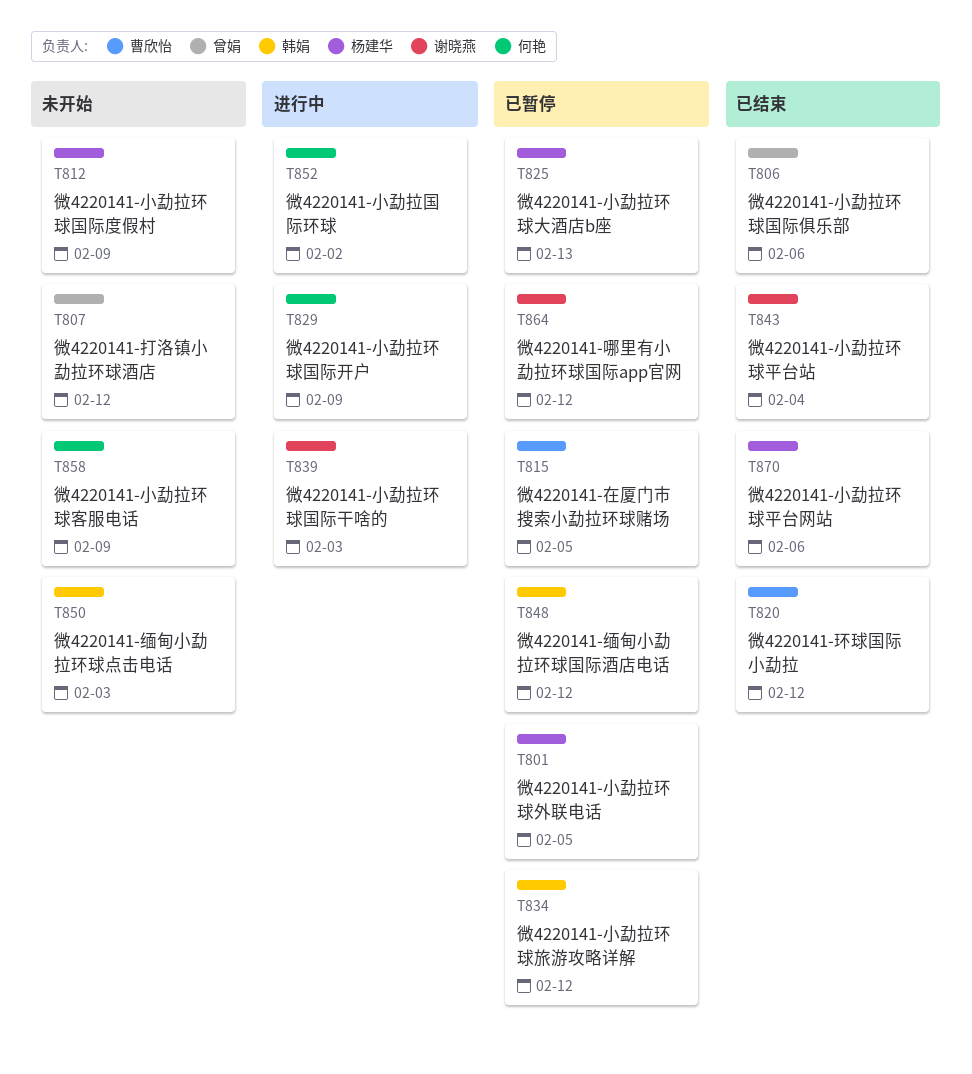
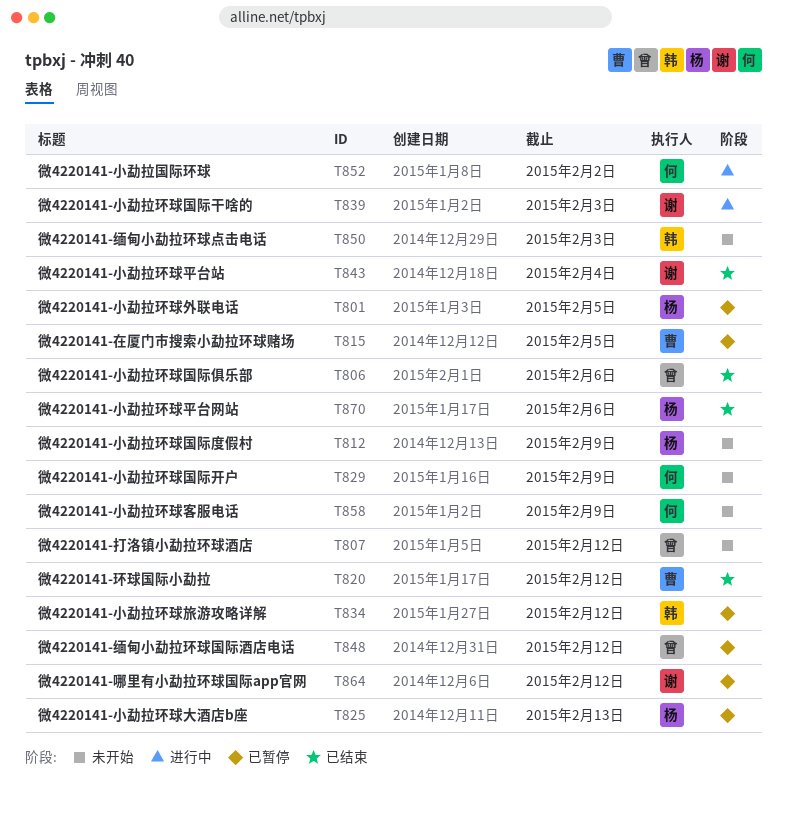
T829, status: 进行中 -> 未开始
T848, owner: 韩娟 -> 曾娟

